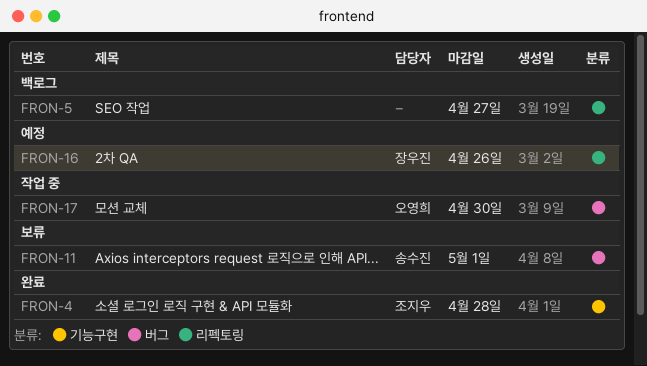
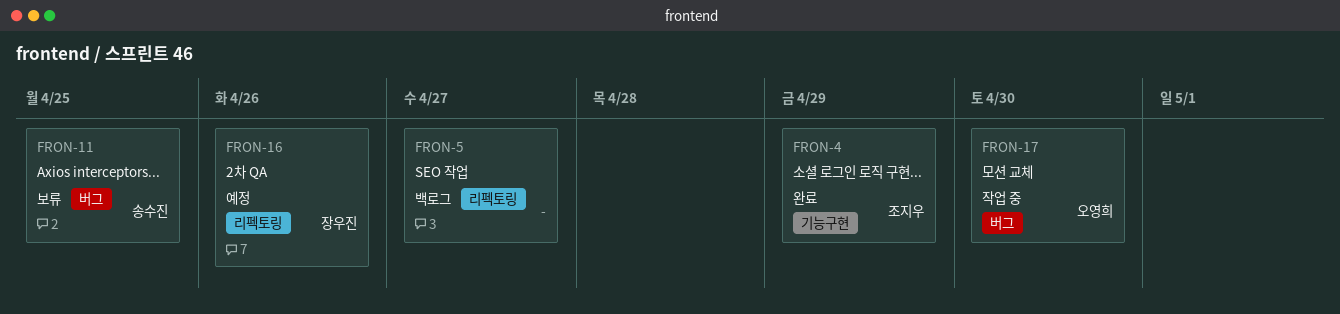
FRON-4, due: Apr 28 -> Apr 29
FRON-11, due: May 1 -> Apr 25

